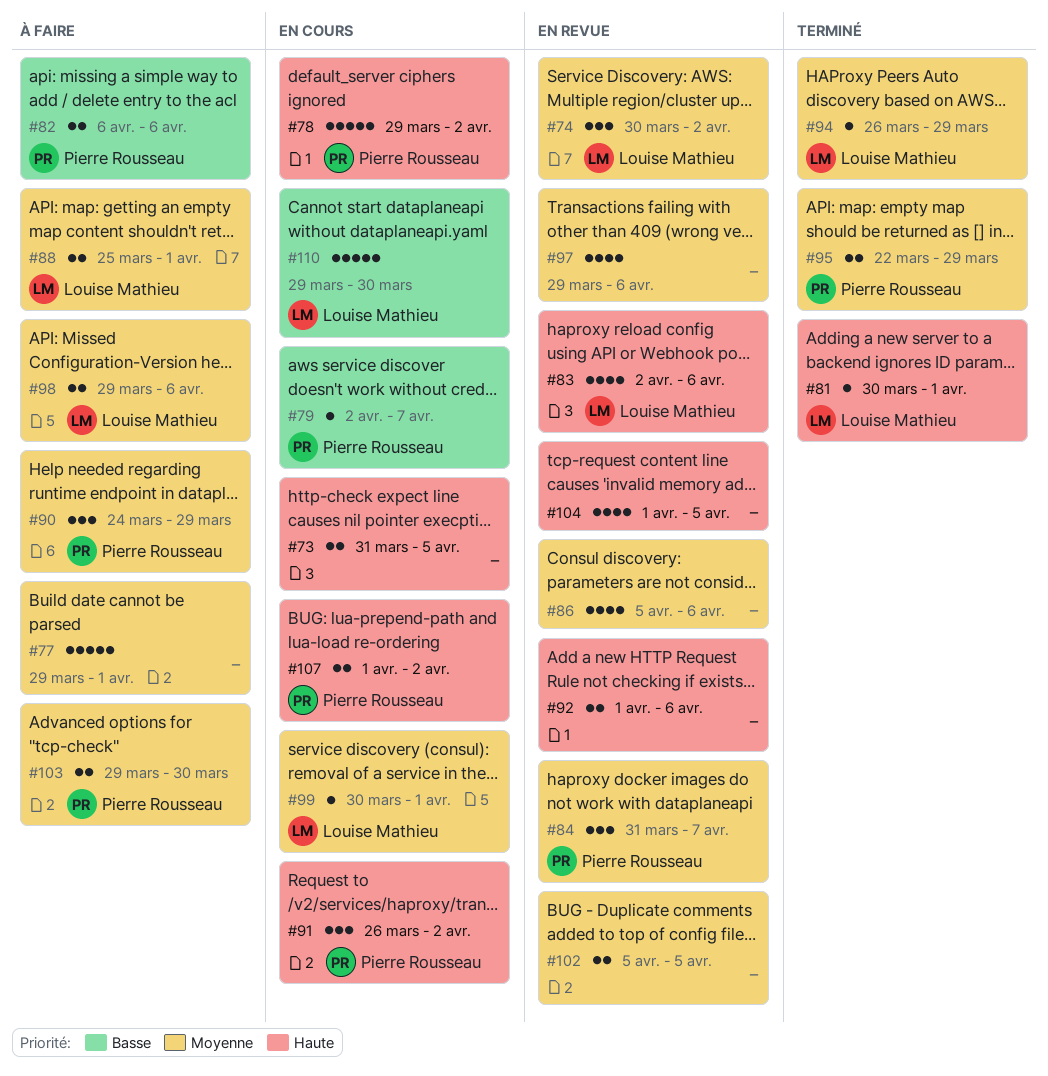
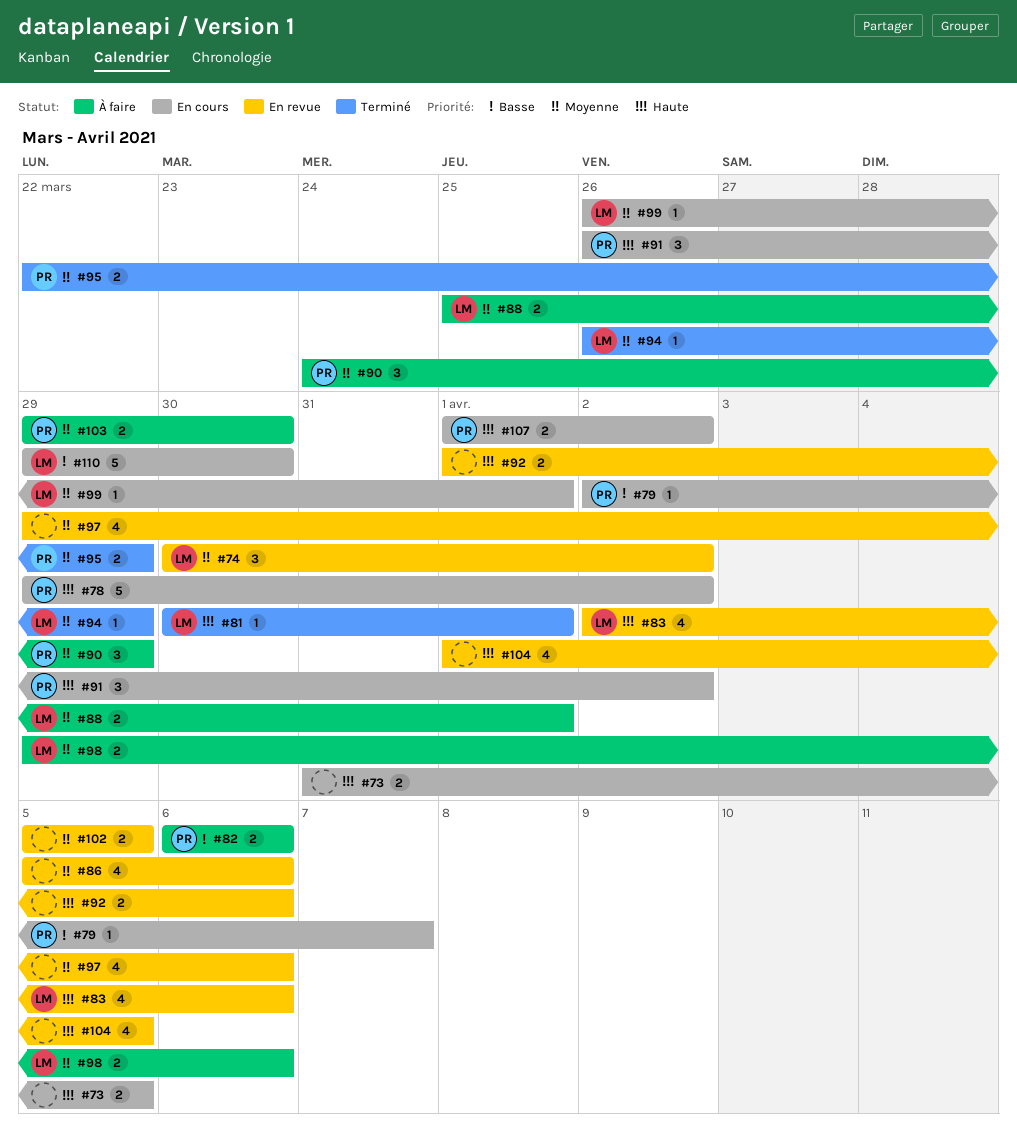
#77: present -> none
#84: present -> none
#99, start: Mar 30 -> Mar 26

